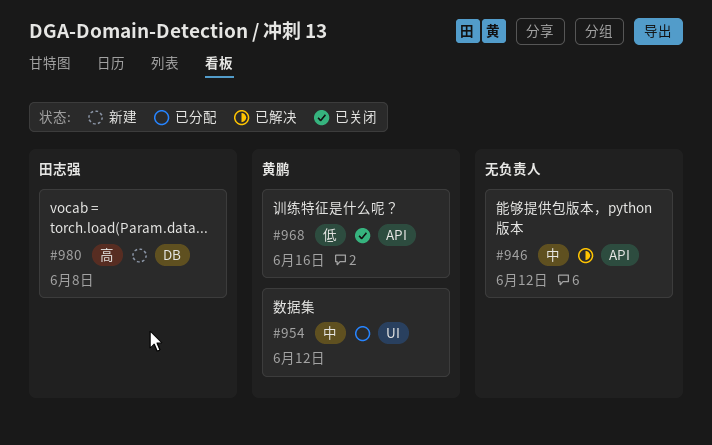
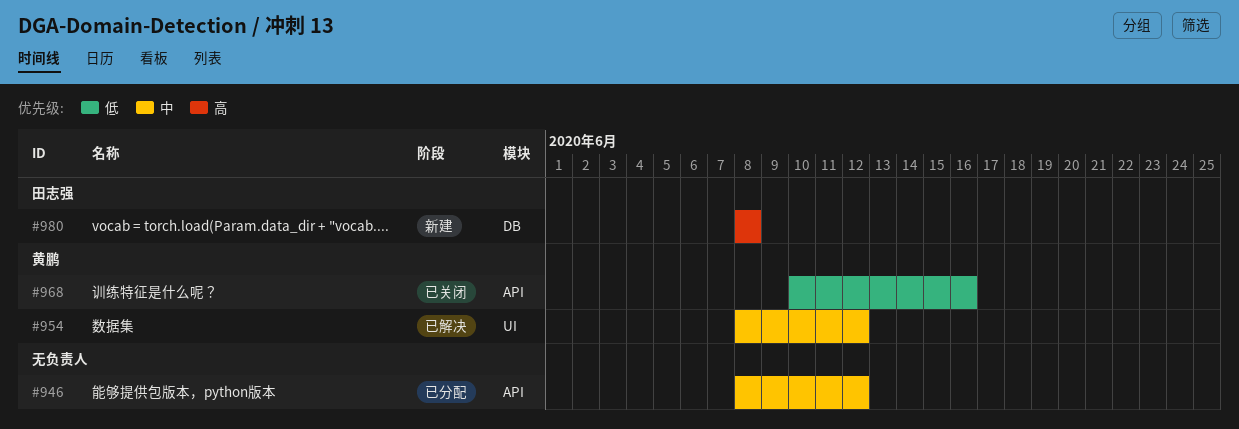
#946, status: 已解决 -> 已分配
#954, status: 已分配 -> 已解决

